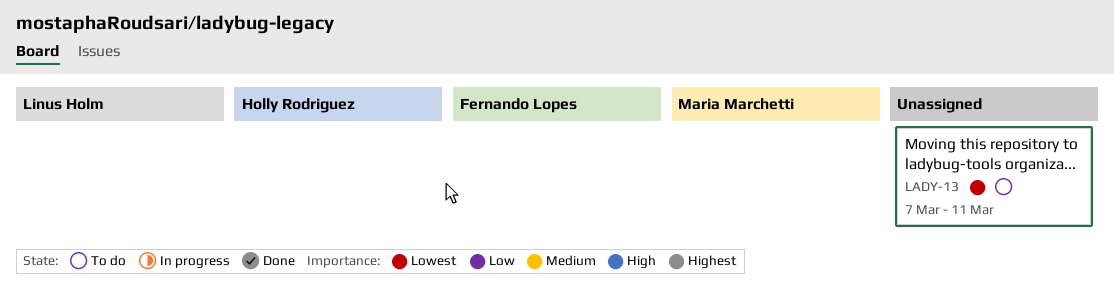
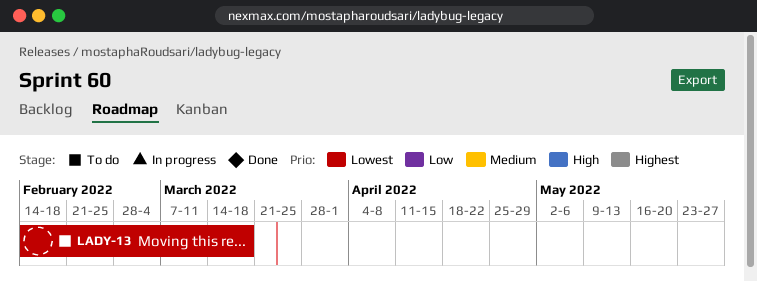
LADY-13, start: Mar 7 -> Feb 14
LADY-13, due: Mar 11 -> Mar 18

